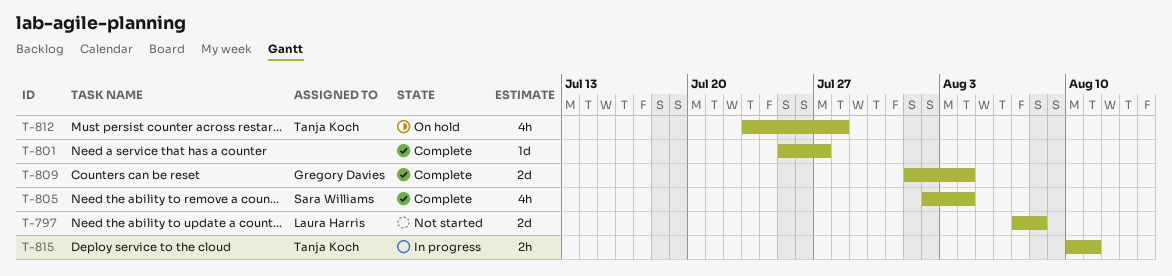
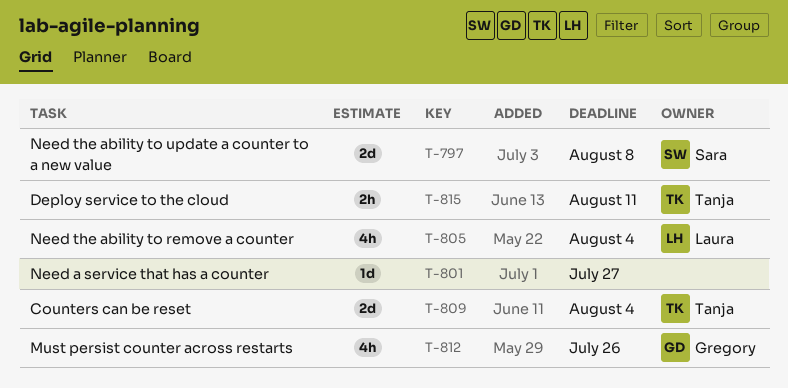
T-797, owner: Laura Harris -> Sara Williams
T-805, owner: Sara Williams -> Laura Harris
T-809, owner: Gregory Davies -> Tanja Koch
T-812, owner: Tanja Koch -> Gregory Davies
T-812, due: Jul 28 -> Jul 26

